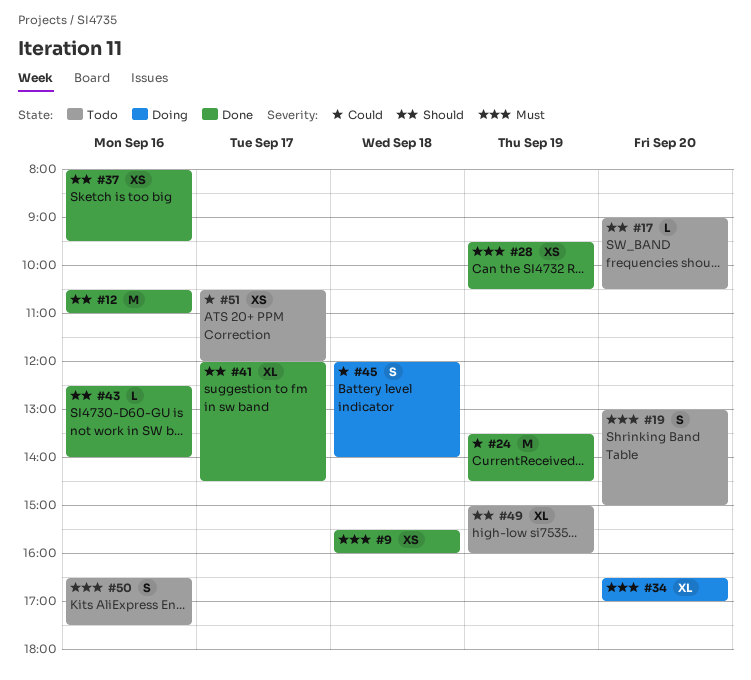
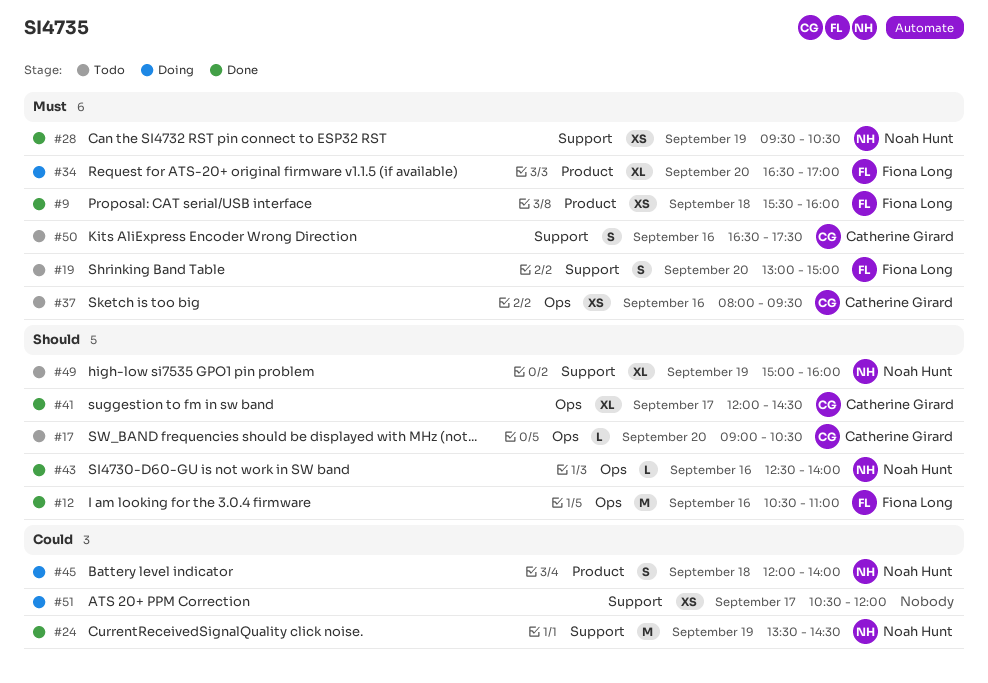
#37, status: Done -> Todo
#37, priority: Should -> Must
#51, status: Todo -> Doing

